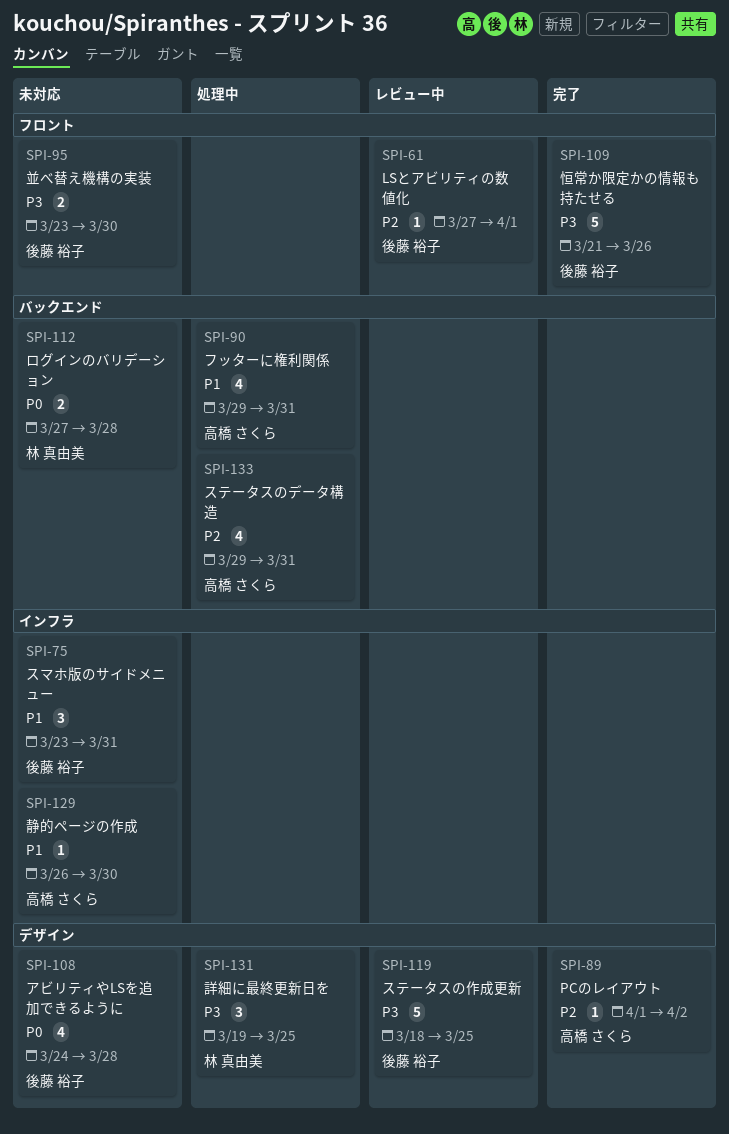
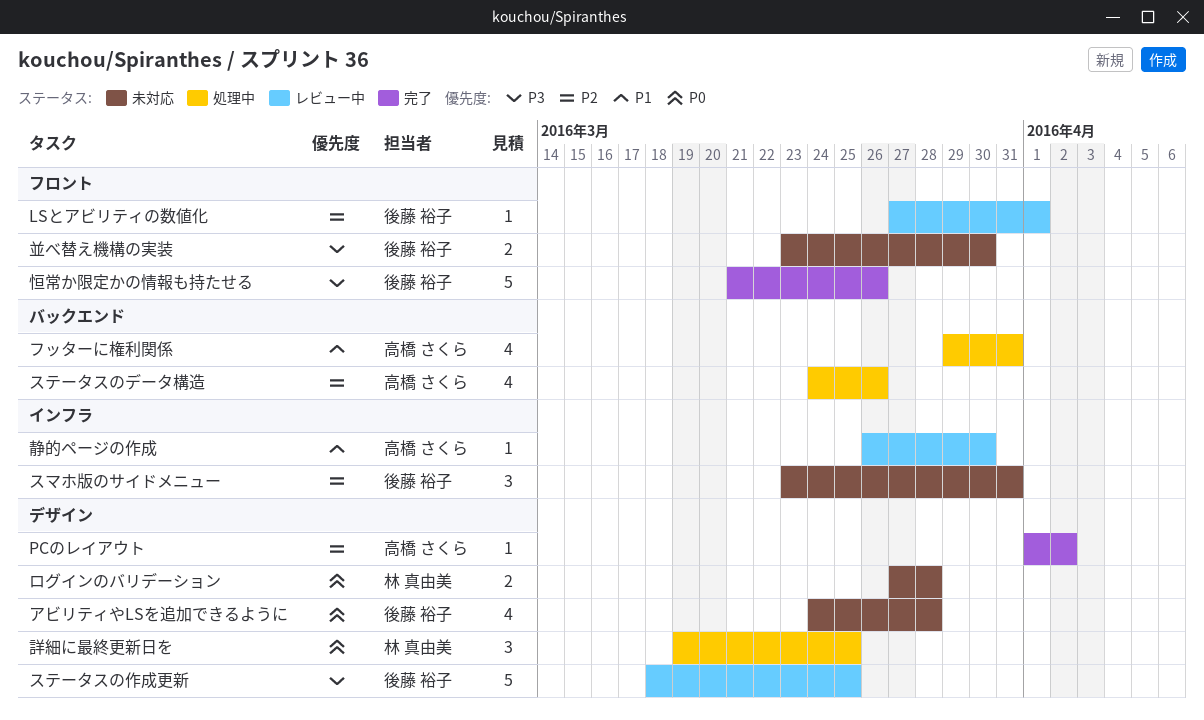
ステータスのデータ構造, start: Mar 29 -> Mar 24
ステータスのデータ構造, due: Mar 31 -> Mar 26
スマホ版のサイドメニュー, priority: P1 -> P2
ログインのバリデーション, label: バックエンド -> デザイン
詳細に最終更新日を, priority: P3 -> P0
静的ページの作成, status: 未対応 -> レビュー中

